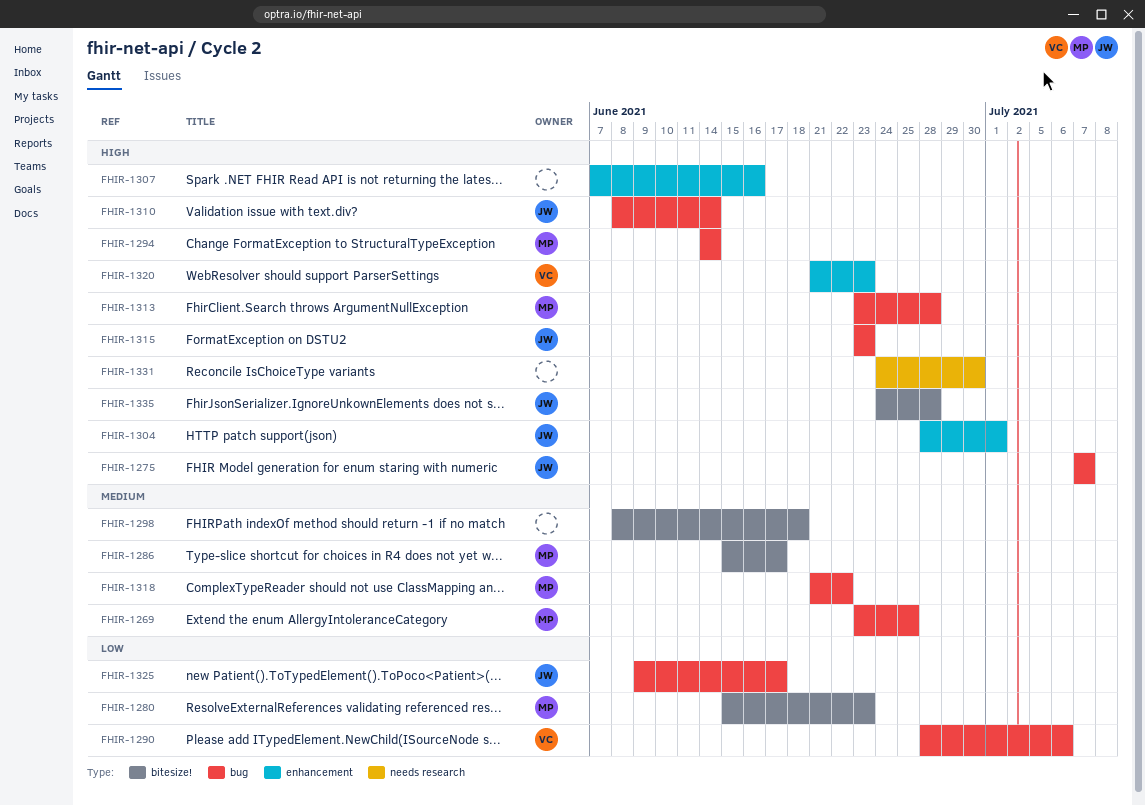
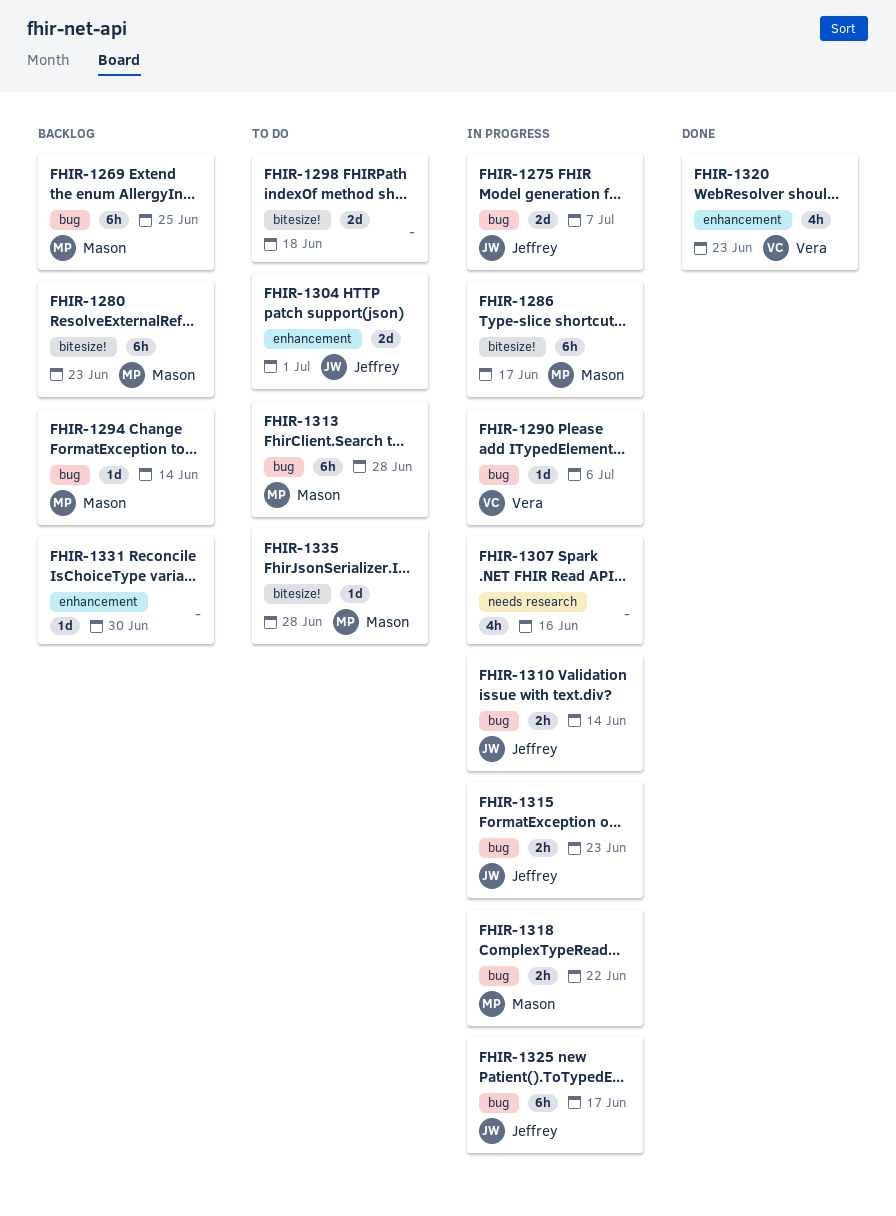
FHIR-1307, label: enhancement -> needs research
FHIR-1331, label: needs research -> enhancement
FHIR-1335, owner: Jeffrey -> Mason

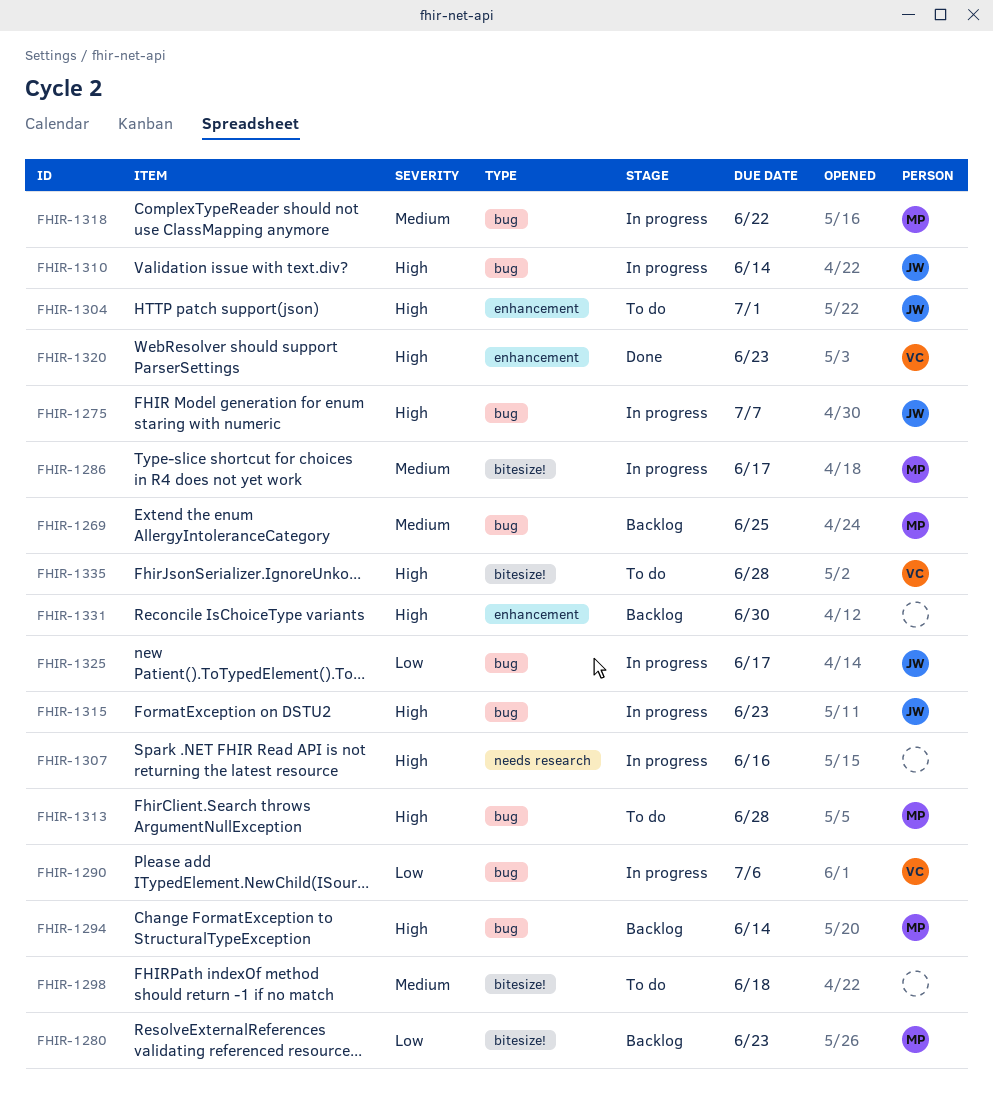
FHIR-1335, owner: Mason -> Vera

